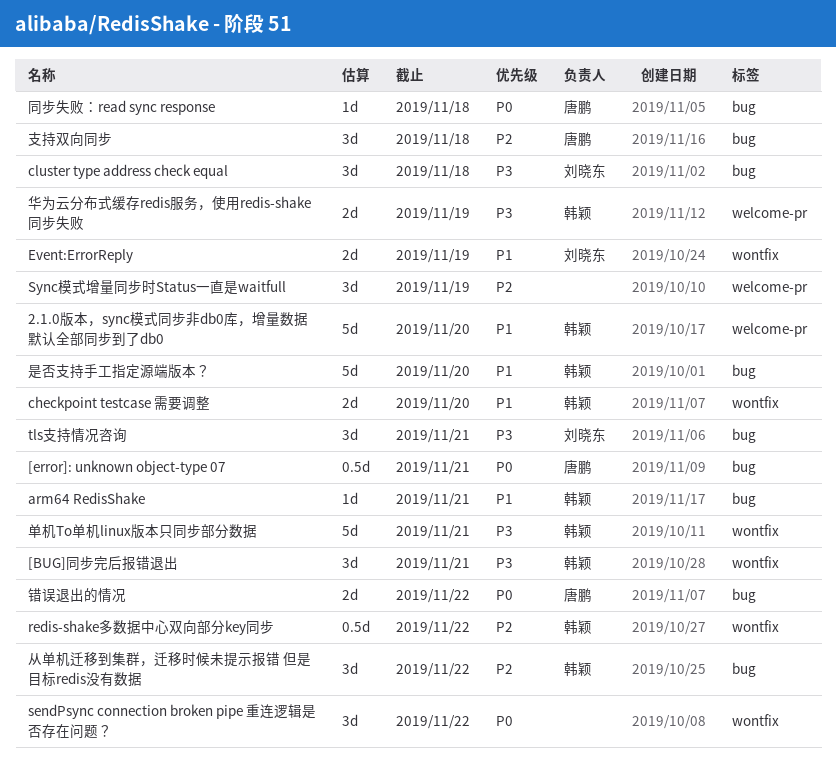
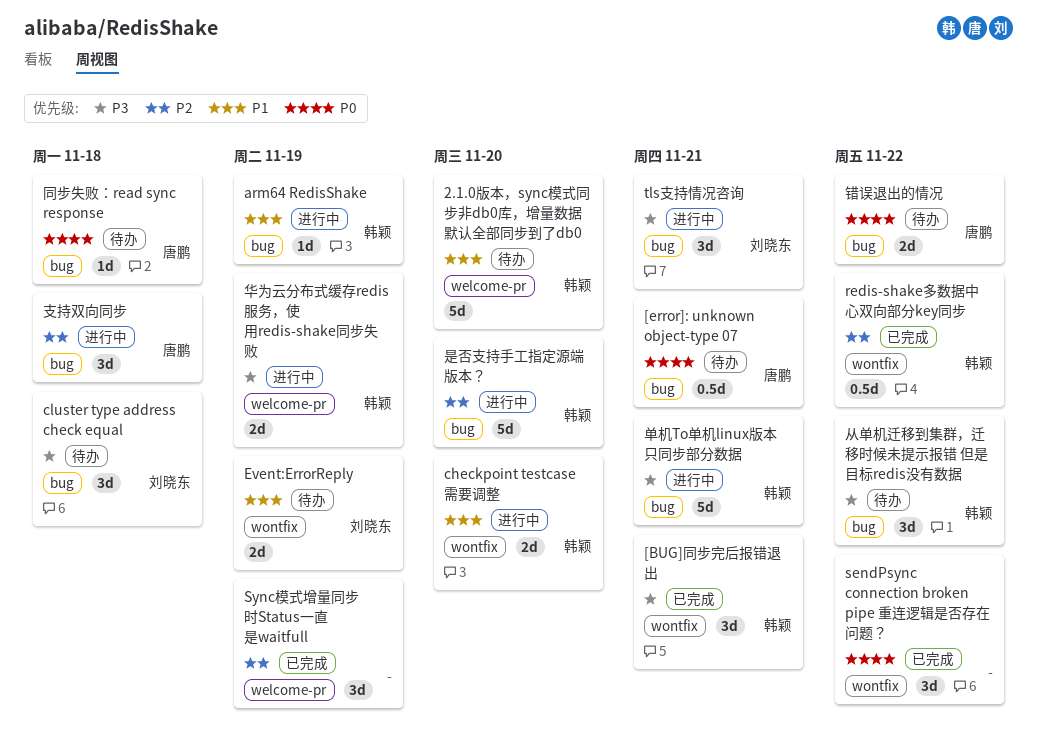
arm64 RedisShake, due: Nov 21 -> Nov 19
从单机迁移到集群，迁移时候未提示报错 但是目标redis没有数据, priority: P2 -> P3
单机To单机linux版本只同步部分数据, label: wontfix -> bug
是否支持手工指定源端版本？, priority: P1 -> P2

